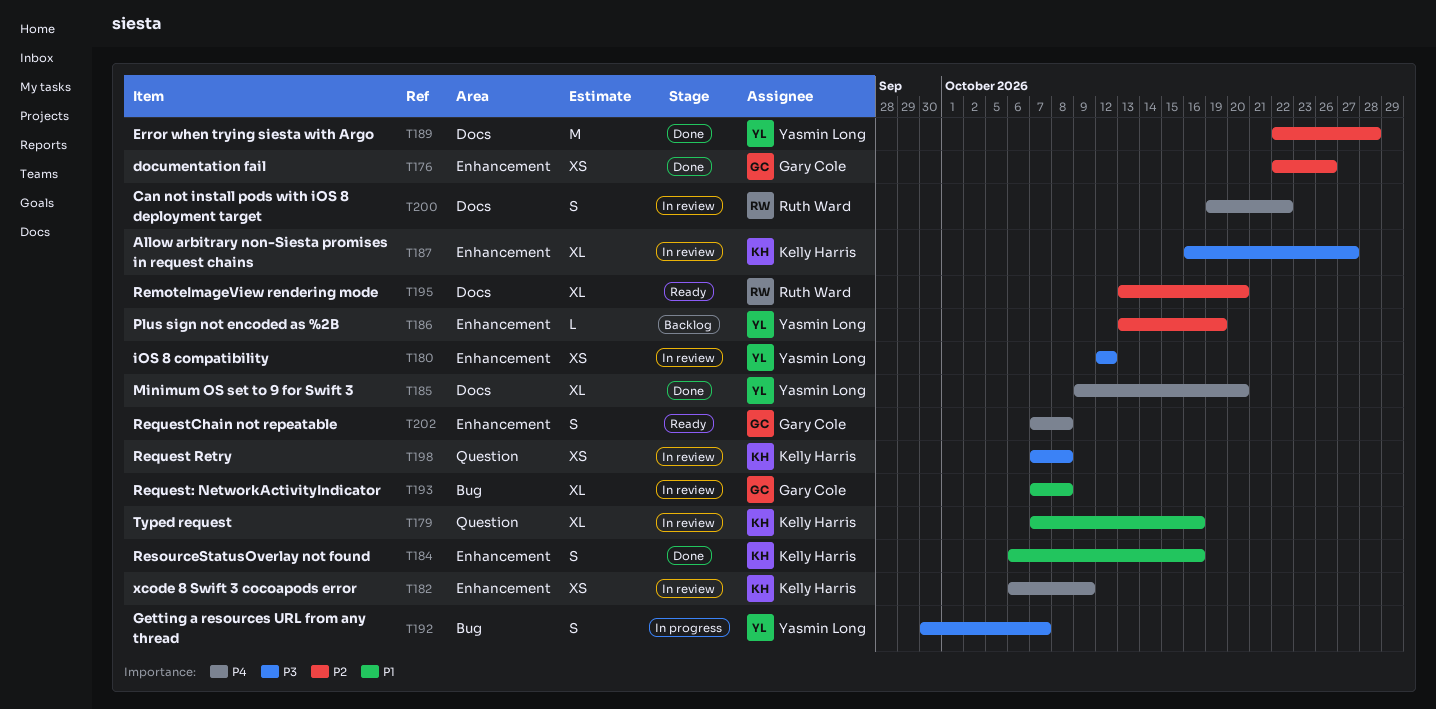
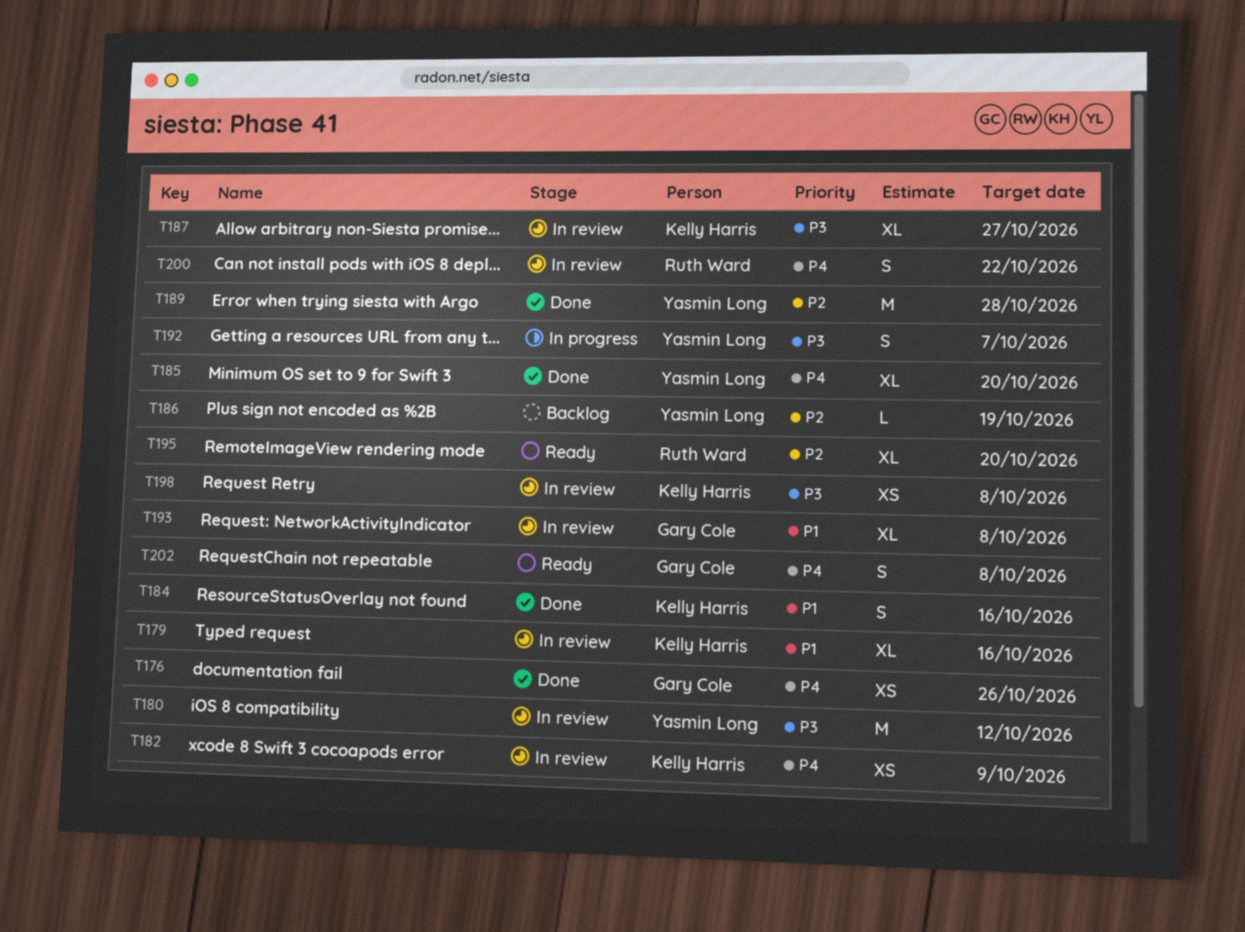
T176, priority: P2 -> P4
T180, estimate: XS -> M

